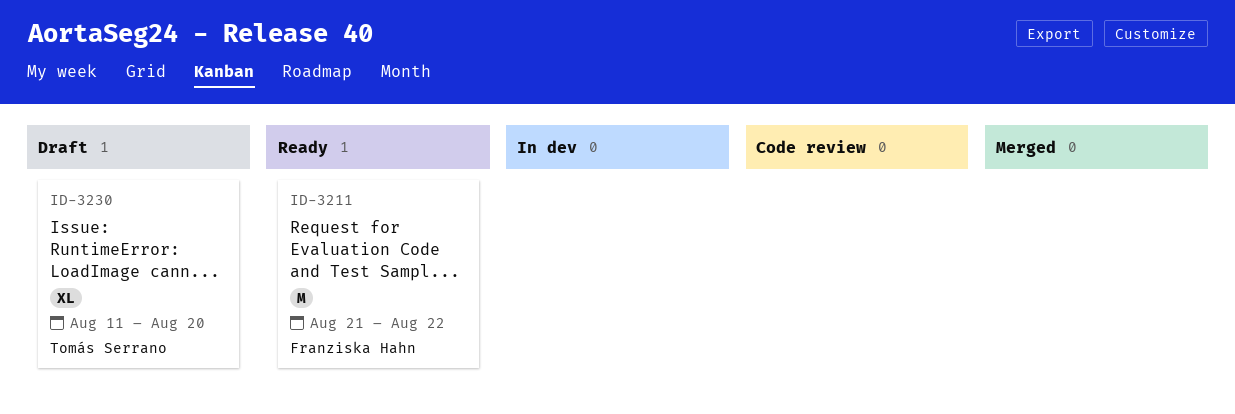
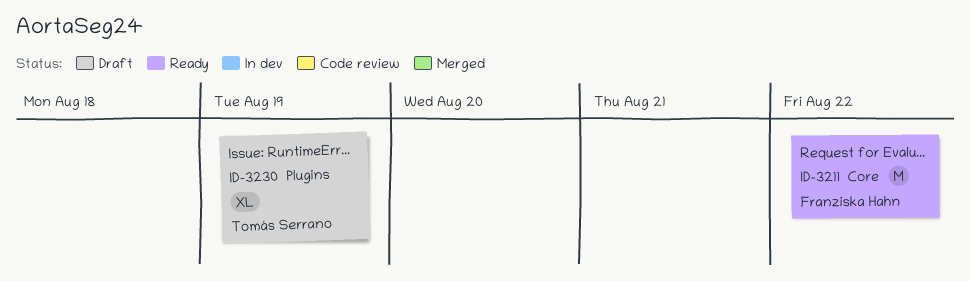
ID-3230, due: Aug 20 -> Aug 19

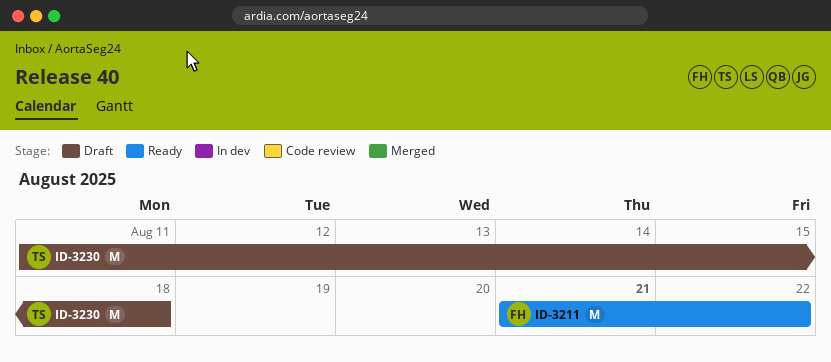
ID-3230, estimate: XL -> M
ID-3230, due: Aug 19 -> Aug 18

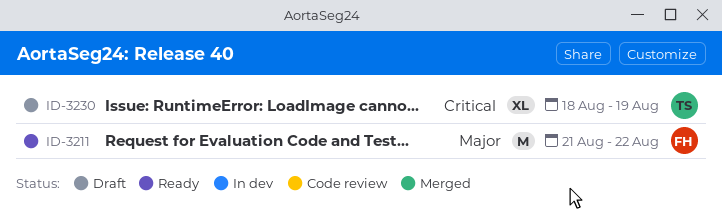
ID-3230, estimate: M -> XL
ID-3230, start: Aug 11 -> Aug 18
ID-3230, due: Aug 18 -> Aug 19

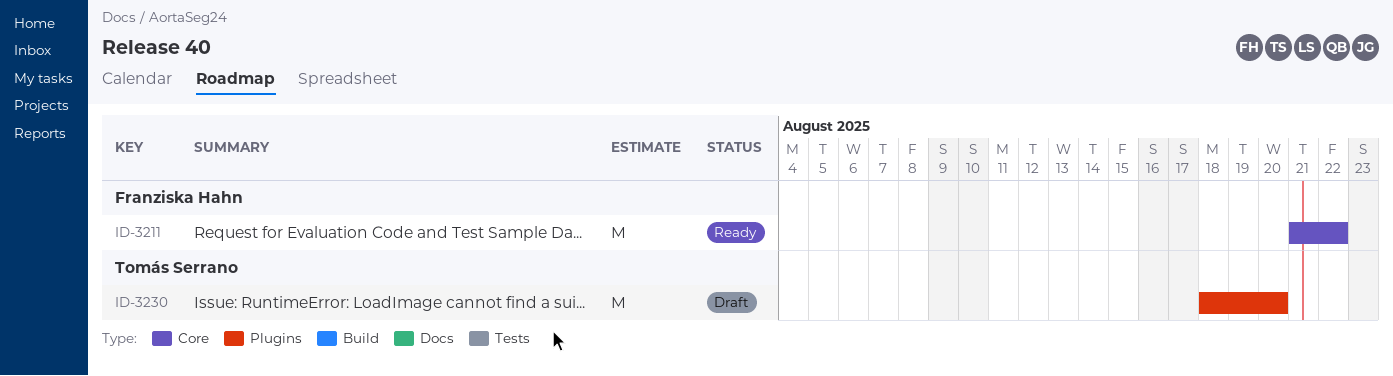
ID-3230, estimate: XL -> M
ID-3230, due: Aug 19 -> Aug 20

